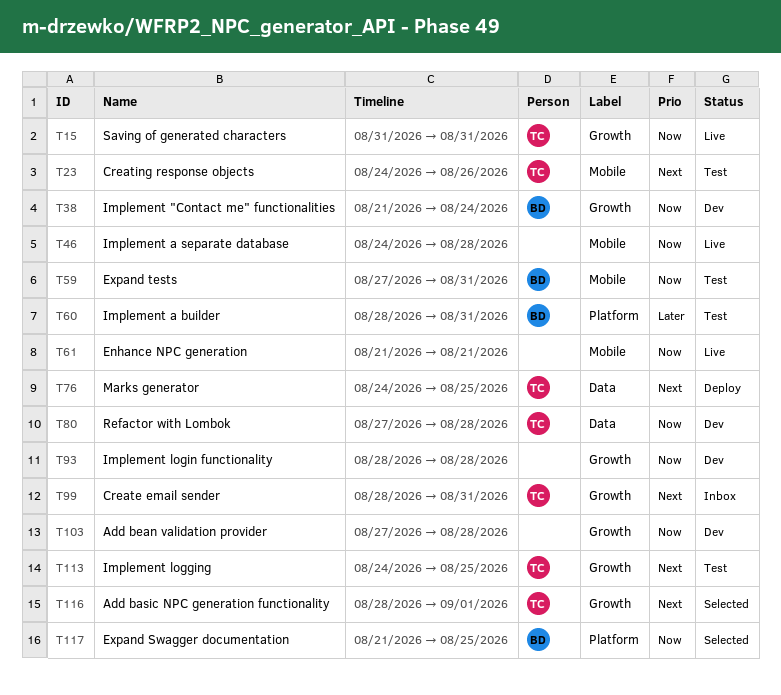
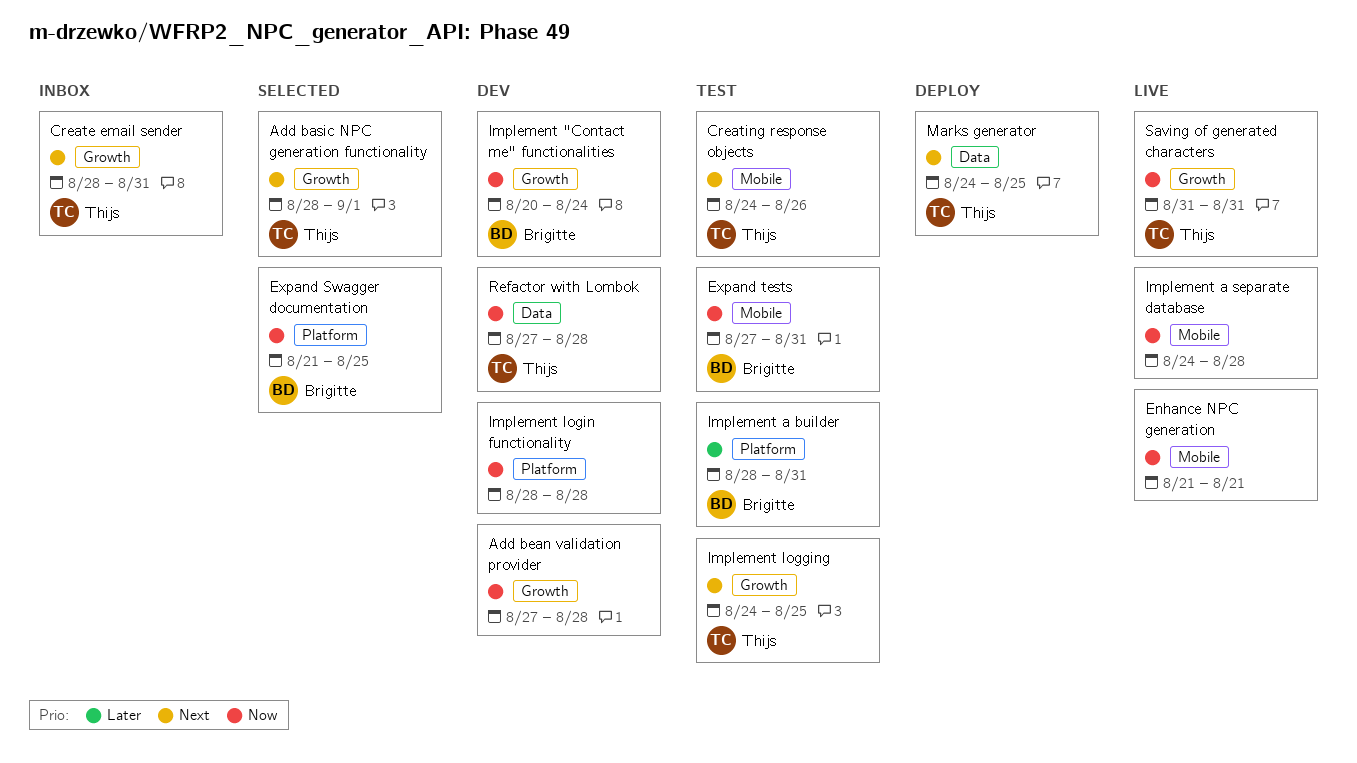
Implement "Contact me" functionalities, start: Aug 21 -> Aug 20
Implement login functionality, label: Growth -> Platform

